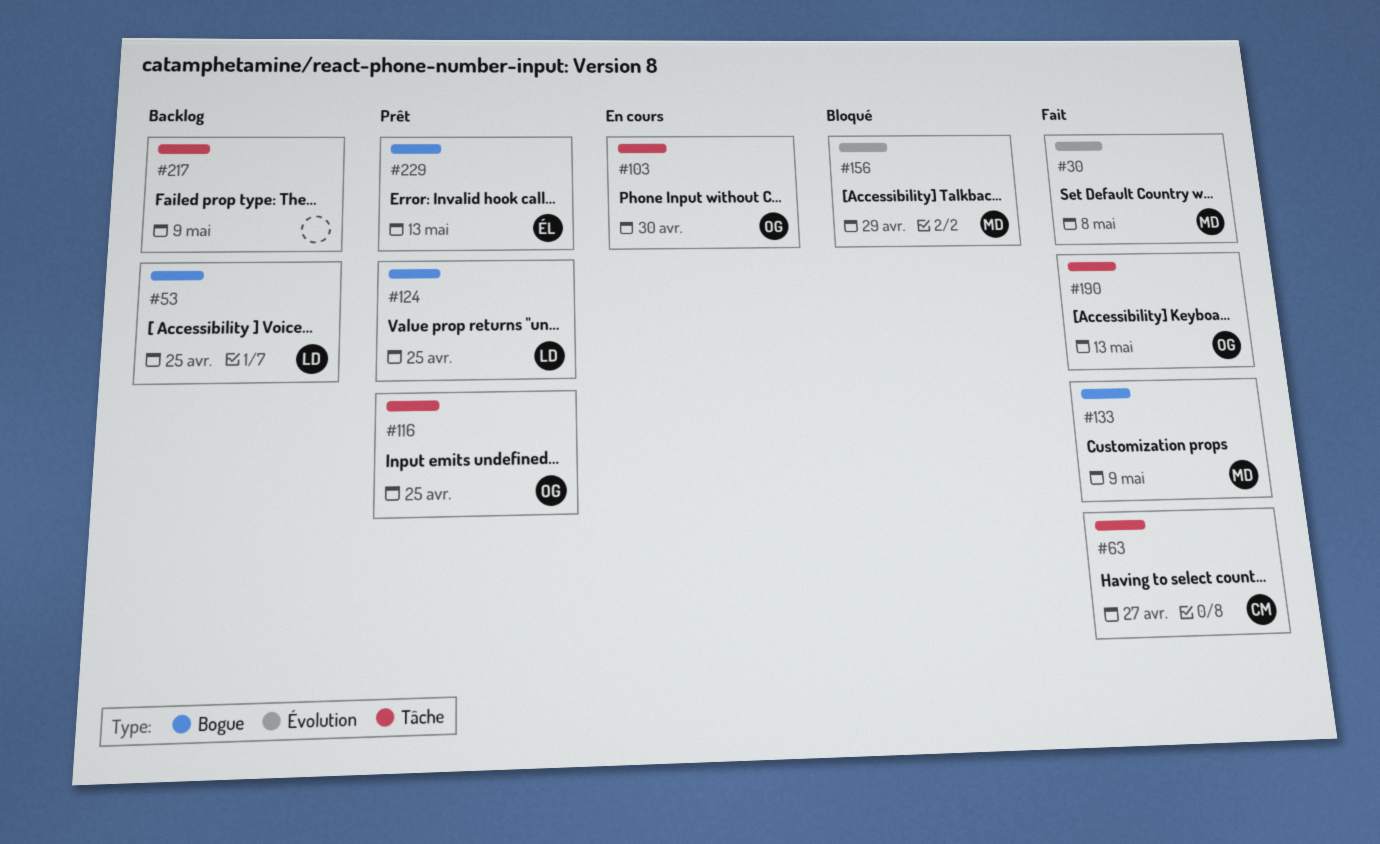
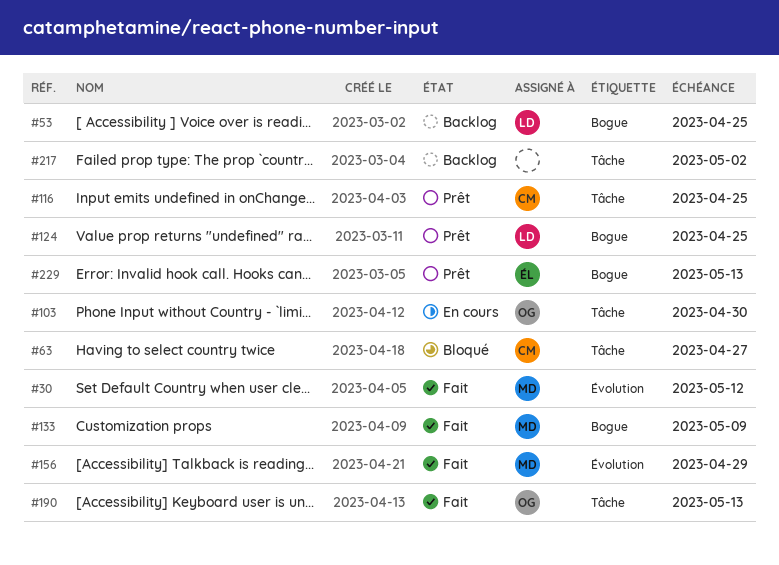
#30, due: May 8 -> May 12
#63, status: Fait -> Bloqué
#116, owner: OG -> CM
#156, status: Bloqué -> Fait
#217, due: May 9 -> May 2

